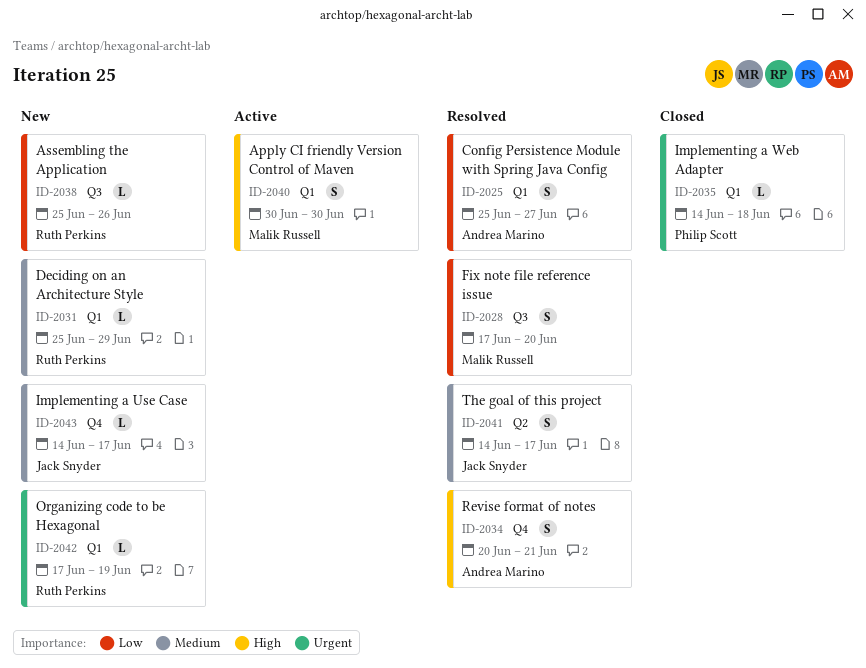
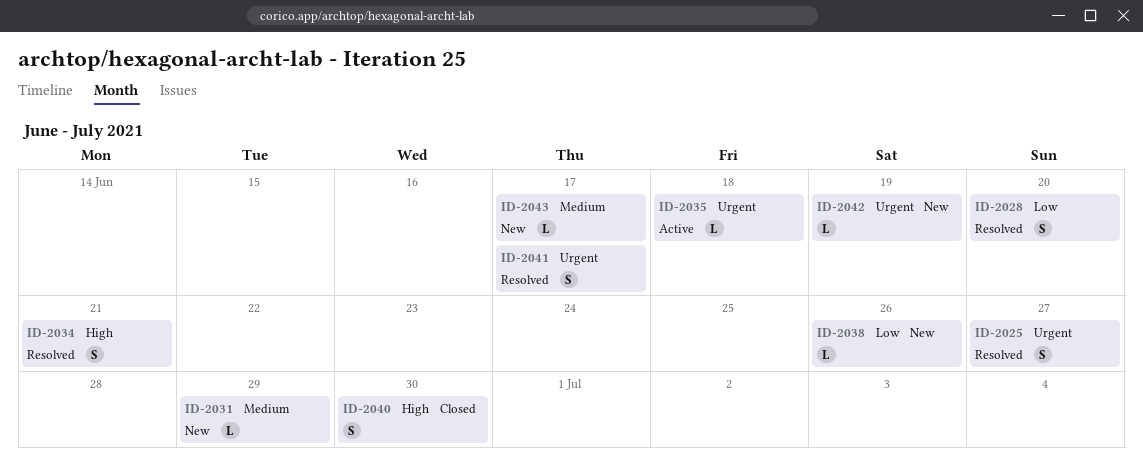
ID-2025, priority: Low -> Urgent
ID-2035, status: Closed -> Active
ID-2040, status: Active -> Closed
ID-2041, priority: Medium -> Urgent

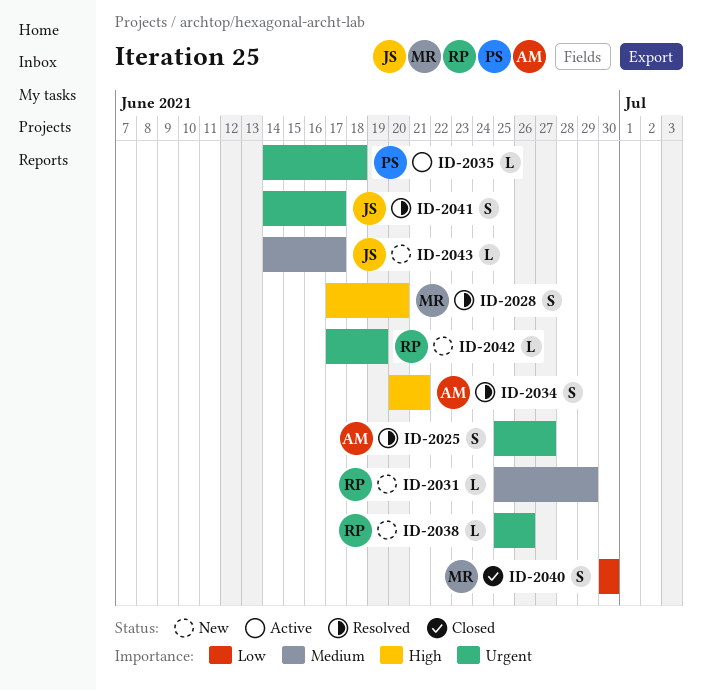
ID-2028, priority: Low -> High
ID-2038, priority: Low -> Urgent
ID-2040, priority: High -> Low

